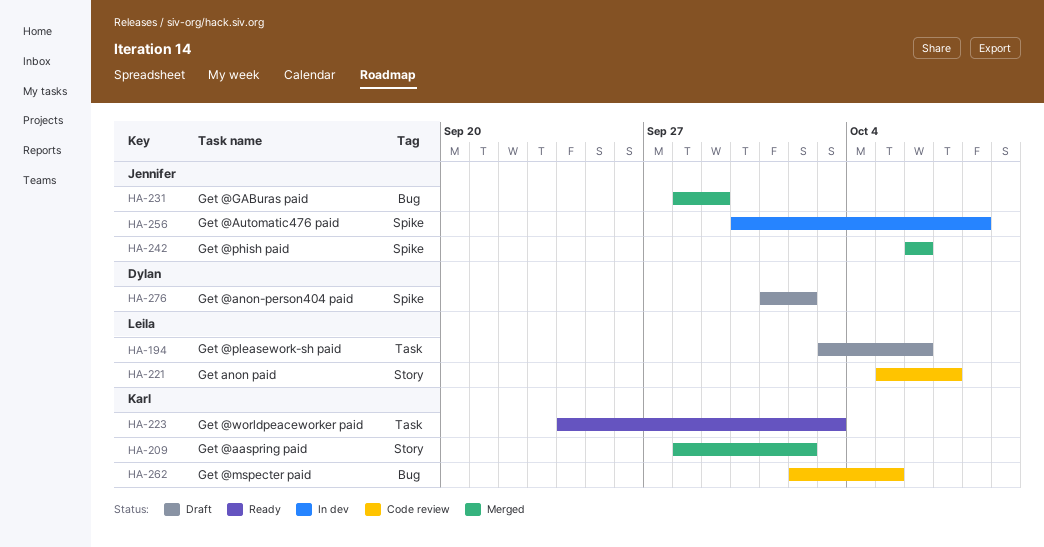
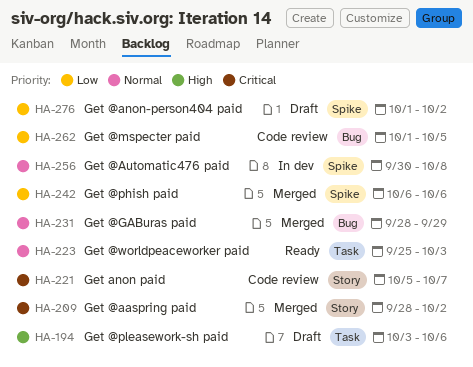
HA-223, start: Sep 24 -> Sep 25
HA-262, start: Oct 2 -> Oct 1

